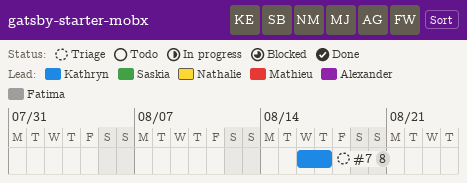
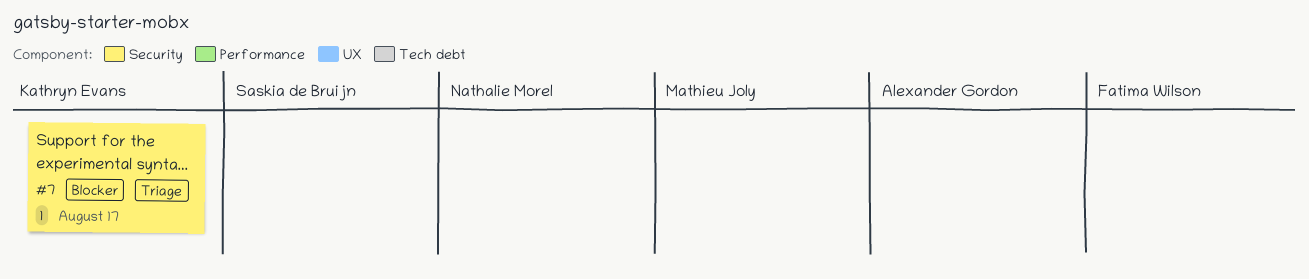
#7, estimate: 8 -> 1

